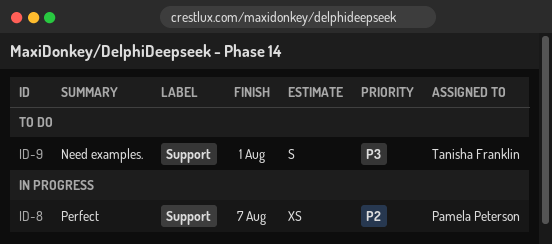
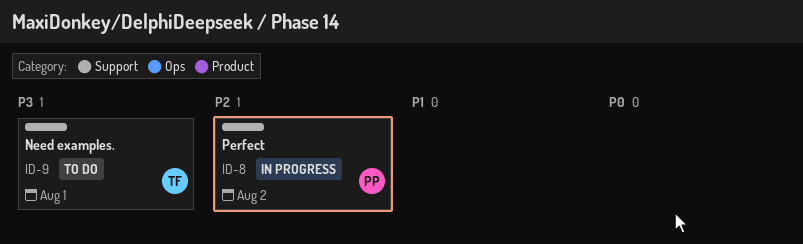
ID-8, due: Aug 7 -> Aug 2

